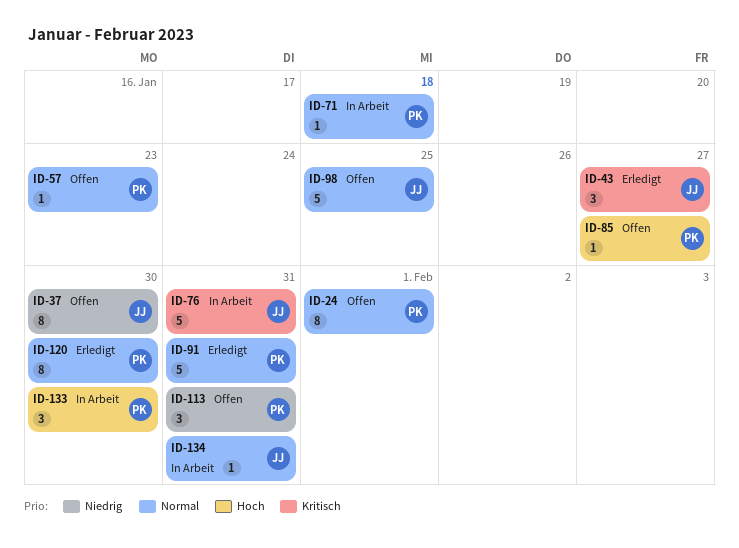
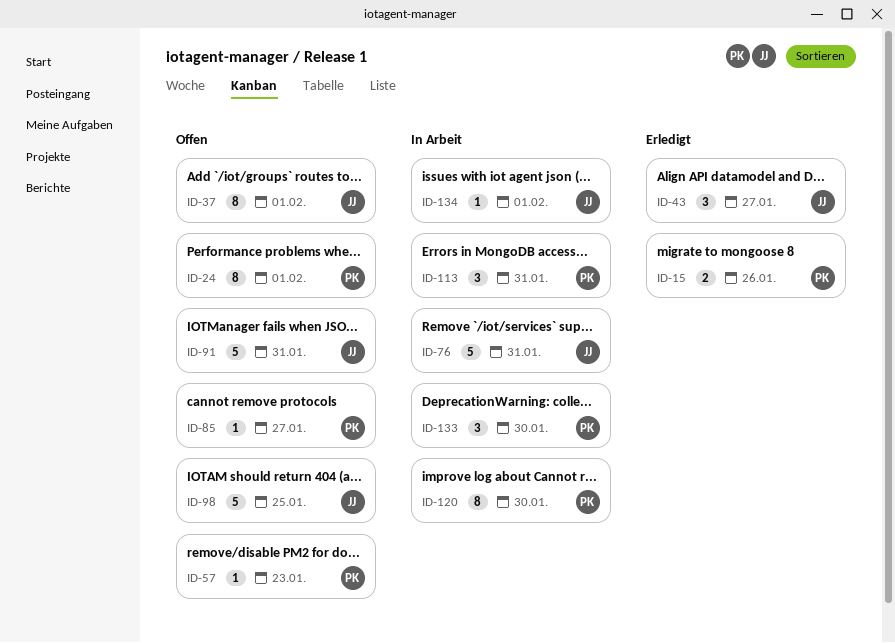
ID-15: none -> present
ID-37, due: Jan 30 -> Feb 1
ID-71: present -> none
ID-91, status: Erledigt -> Offen
ID-91, owner: PK -> JJ
ID-113, status: Offen -> In Arbeit
ID-120, status: Erledigt -> In Arbeit
ID-134, due: Jan 31 -> Feb 1

